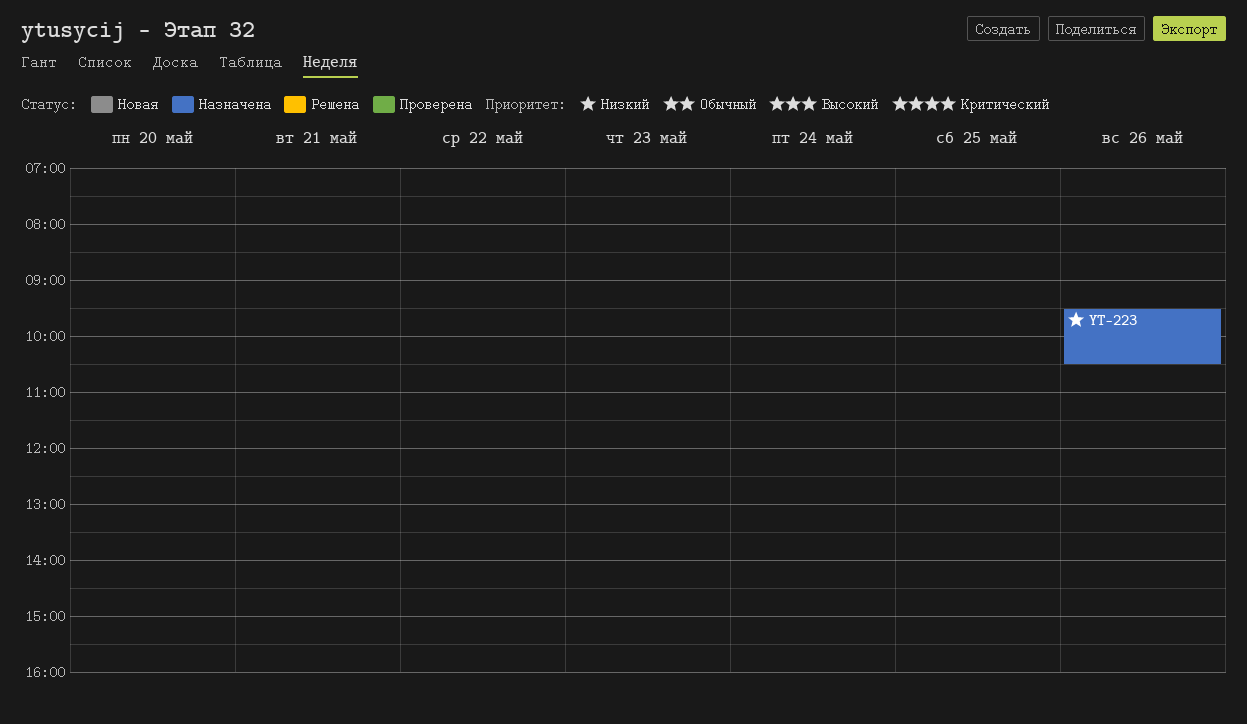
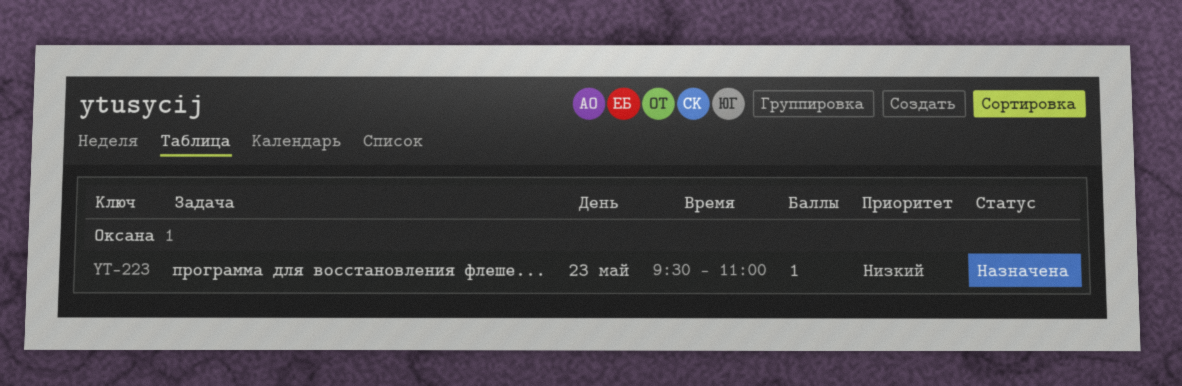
YT-223, day: May 26 -> May 23
YT-223, ends: 10:30 -> 11:00

